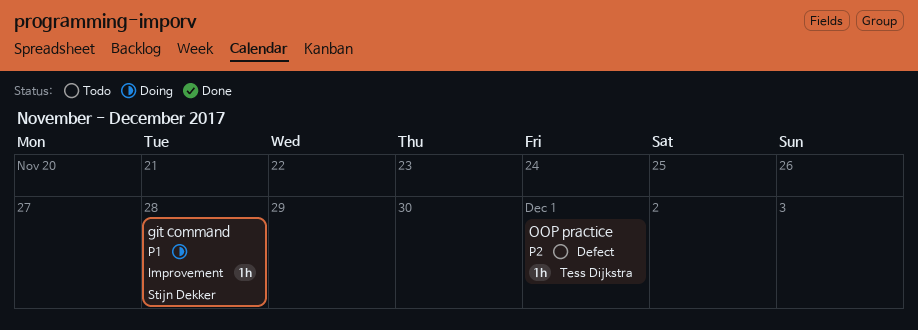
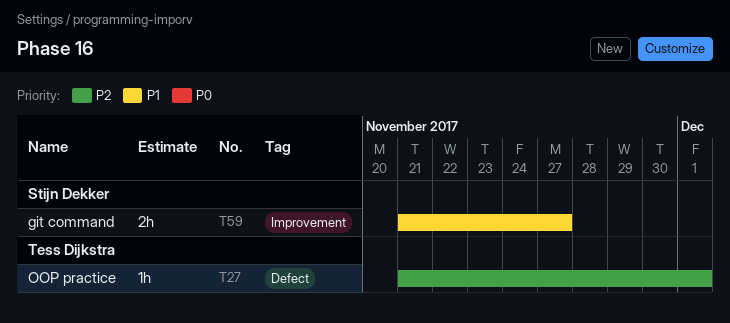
git command, estimate: 1h -> 2h
git command, due: Nov 28 -> Nov 27

